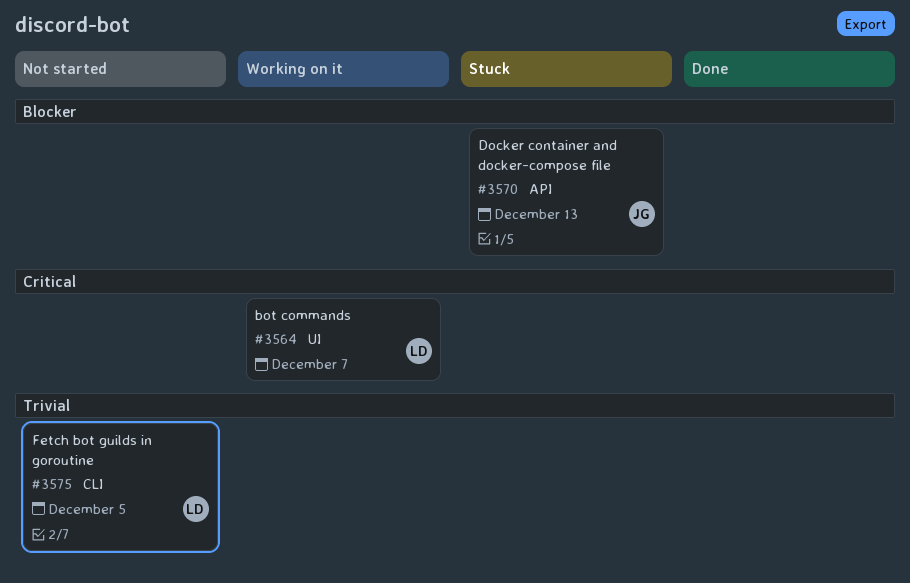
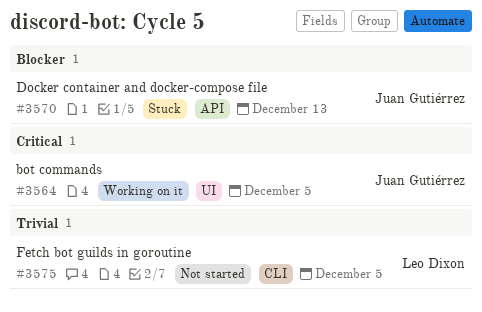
#3564, owner: Leo Dixon -> Juan Gutiérrez
#3564, due: Dec 7 -> Dec 5

